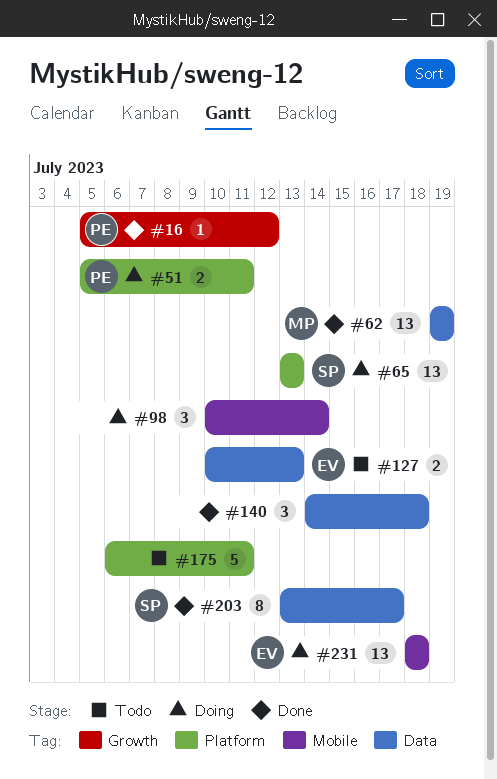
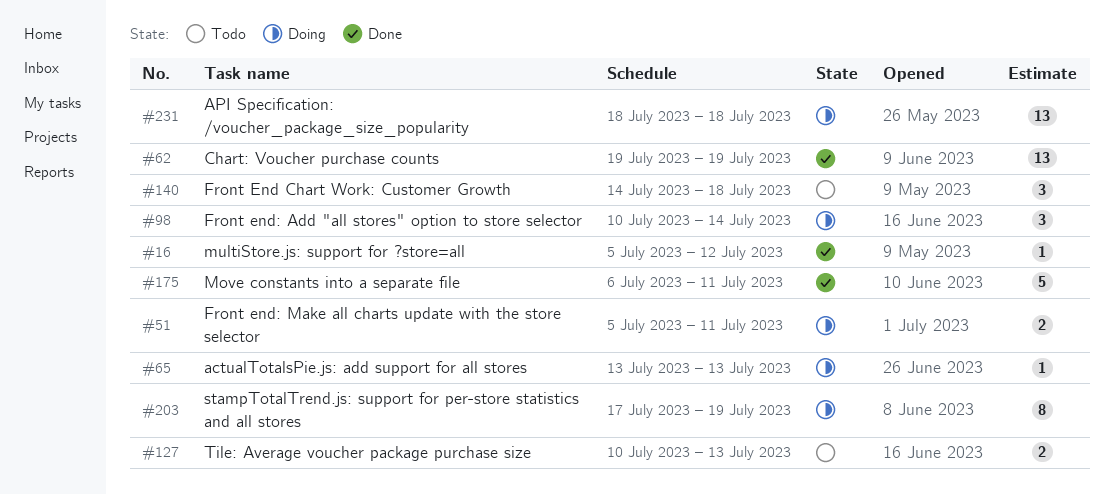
#65, estimate: 13 -> 1
#140, status: Done -> Todo
#175, status: Todo -> Done
#203, status: Done -> Doing
#203, start: Jul 13 -> Jul 17
#203, due: Jul 17 -> Jul 19

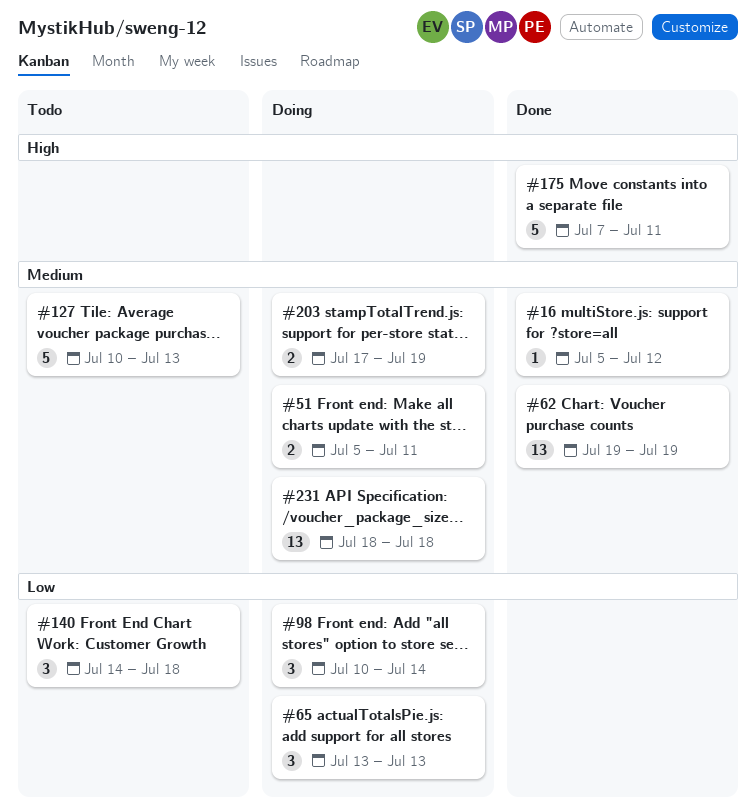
#65, estimate: 1 -> 3
#127, estimate: 2 -> 5
#175, start: Jul 6 -> Jul 7
#203, estimate: 8 -> 2

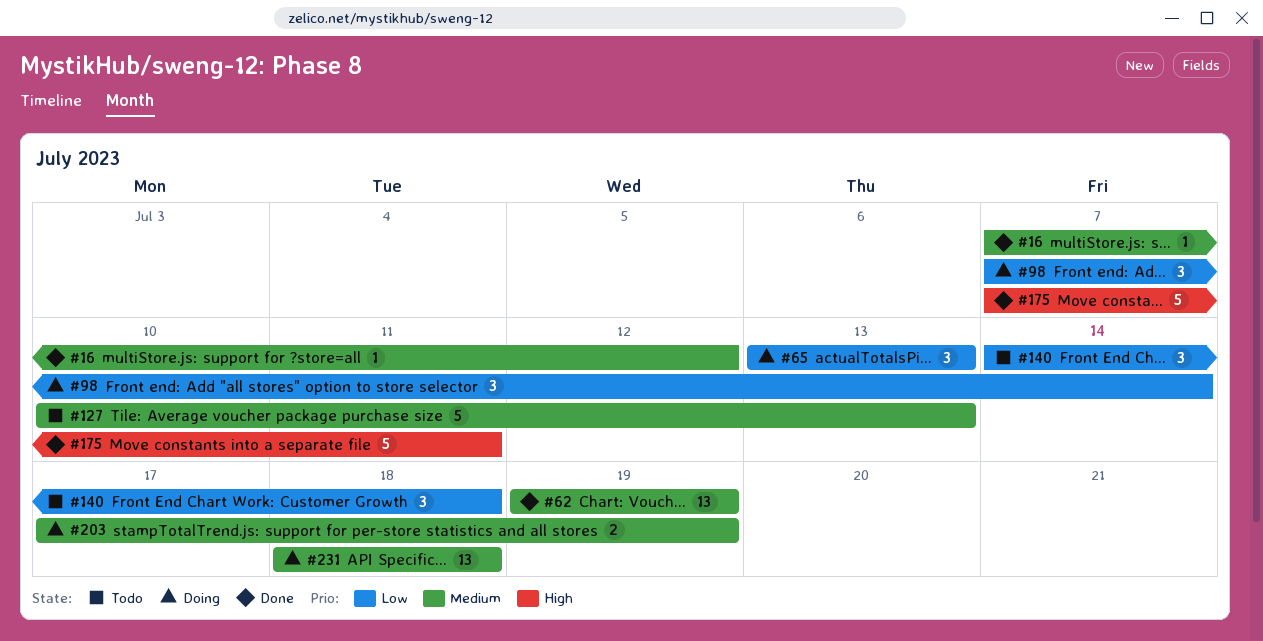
#16, start: Jul 5 -> Jul 7
#51: present -> none
#98, start: Jul 10 -> Jul 7

